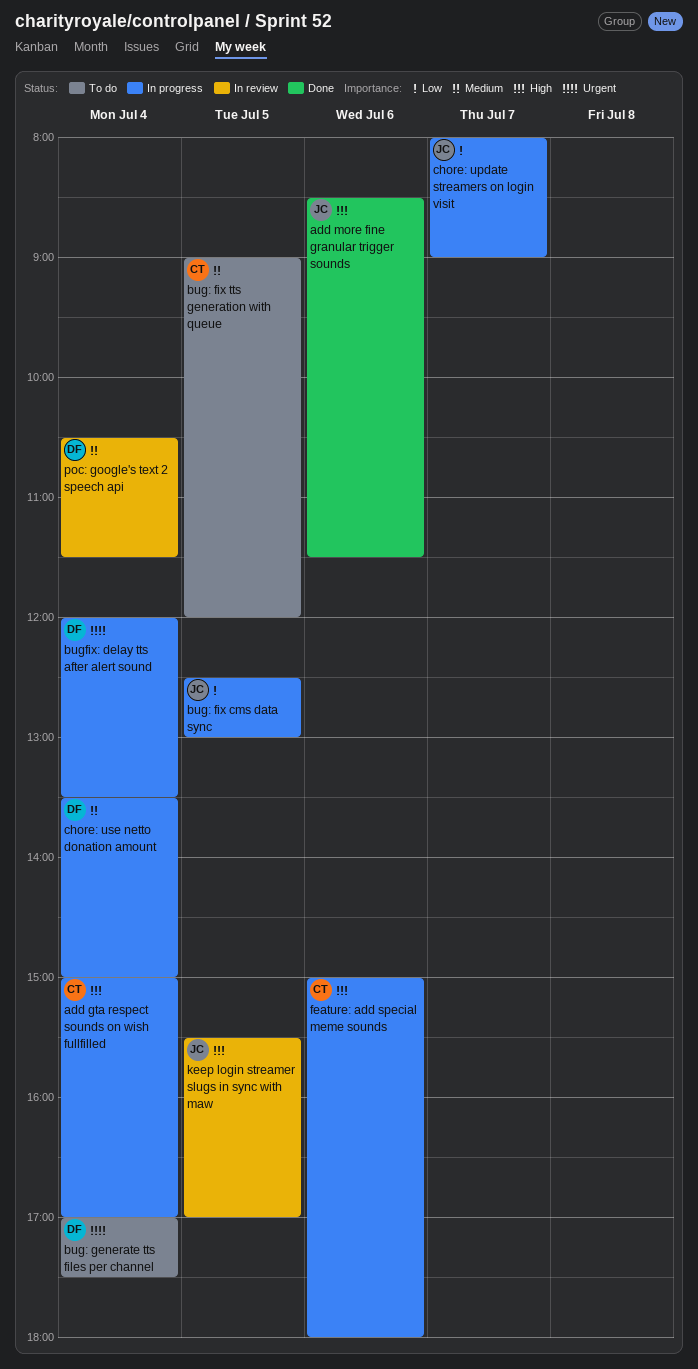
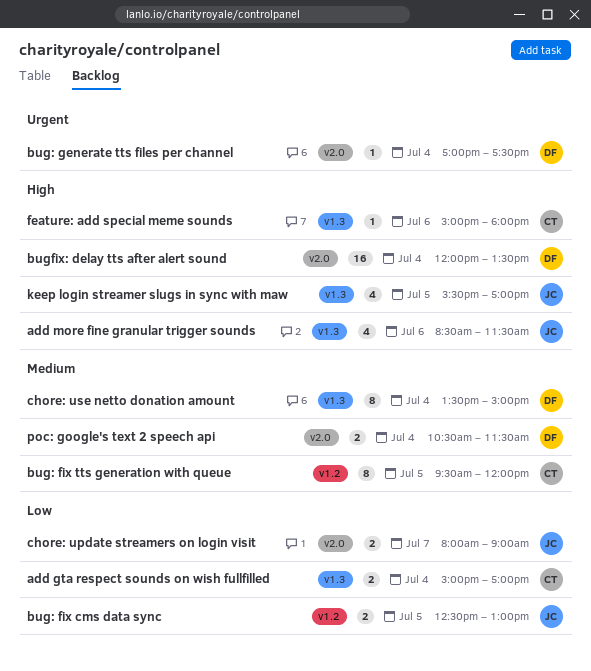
add gta respect sounds on wish fullfilled, priority: High -> Low
bug: fix tts generation with queue, begins: 09:00 -> 09:30
bugfix: delay tts after alert sound, priority: Urgent -> High

